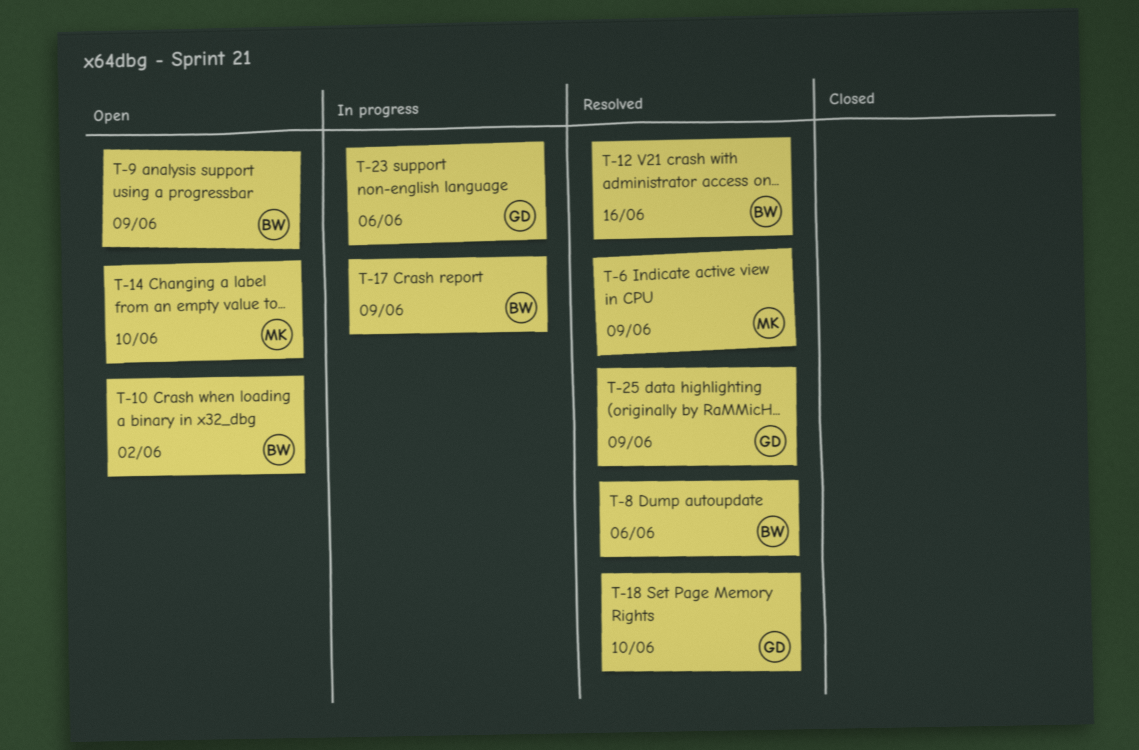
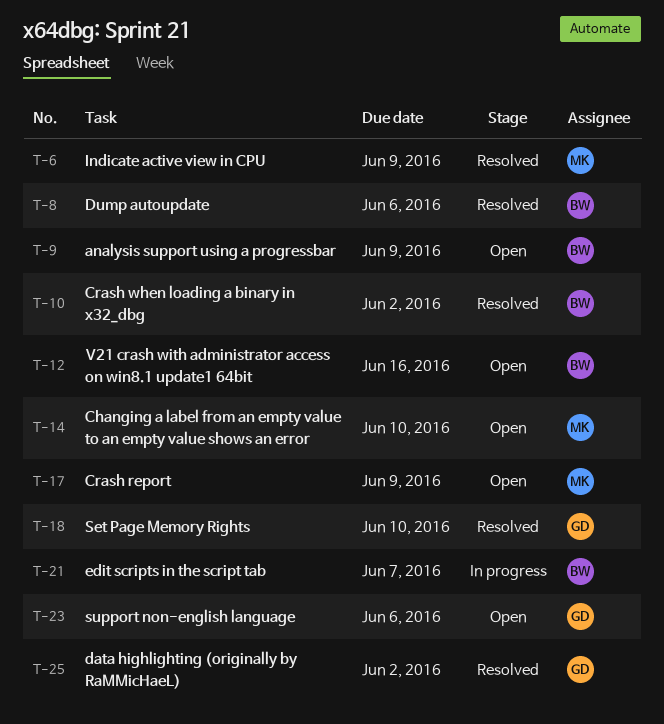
T-10, status: Open -> Resolved
T-12, status: Resolved -> Open
T-17, status: In progress -> Open
T-17, owner: BW -> MK
T-21: none -> present
T-23, status: In progress -> Open
T-25, due: Jun 9 -> Jun 2

